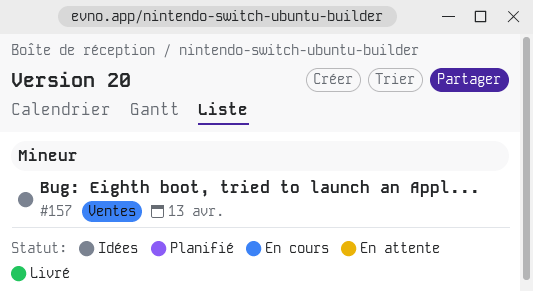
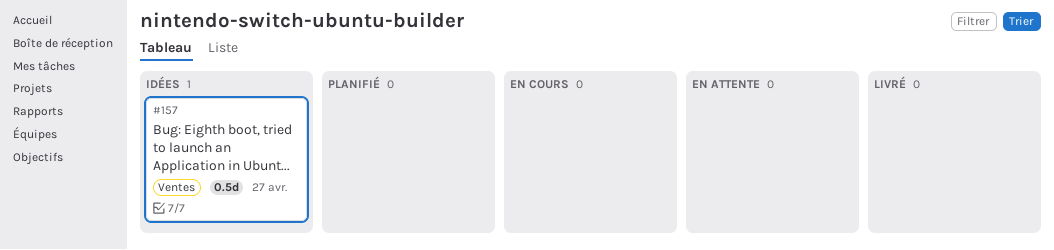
#157, due: Apr 13 -> Apr 27

